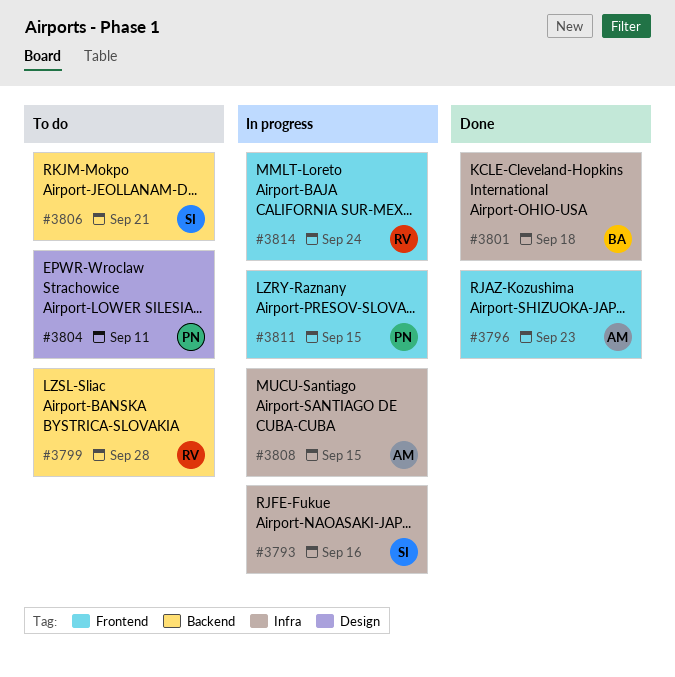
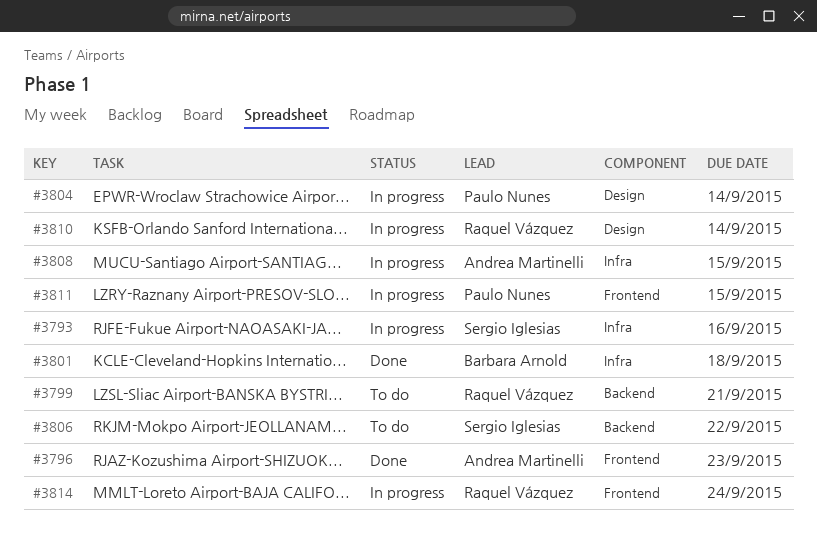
#3799, due: Sep 28 -> Sep 21
#3804, status: To do -> In progress
#3804, due: Sep 11 -> Sep 14
#3806, due: Sep 21 -> Sep 22
#3810: none -> present

